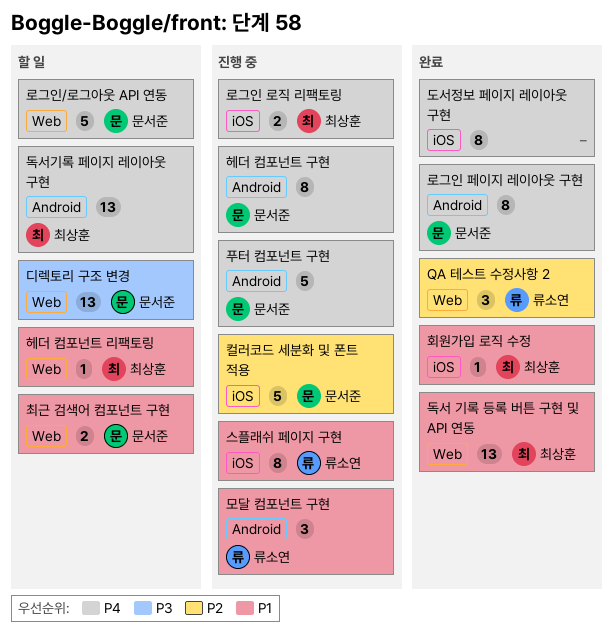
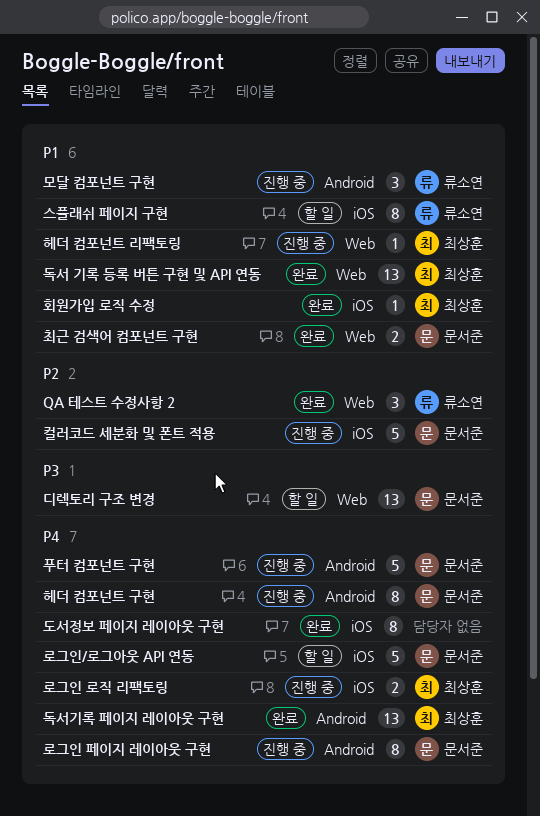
독서기록 페이지 레이아웃 구현, status: 할 일 -> 완료
로그인 페이지 레이아웃 구현, status: 완료 -> 진행 중
로그인/로그아웃 API 연동, label: Web -> iOS
스플래쉬 페이지 구현, status: 진행 중 -> 할 일
최근 검색어 컴포넌트 구현, status: 할 일 -> 완료
헤더 컴포넌트 리팩토링, status: 할 일 -> 진행 중

